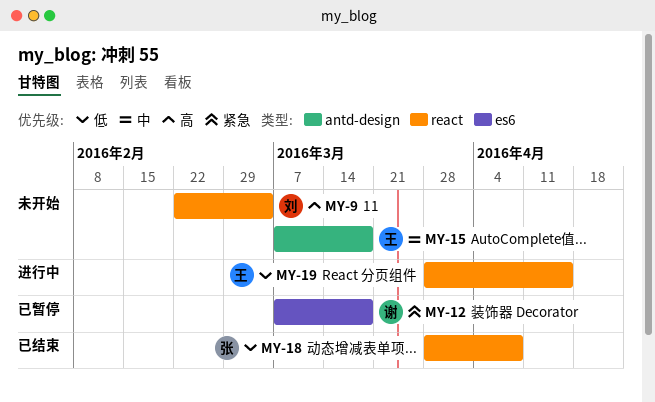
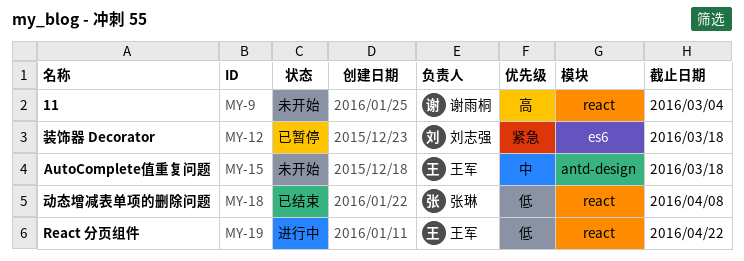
MY-9, owner: 刘志强 -> 谢雨桐
MY-12, owner: 谢雨桐 -> 刘志强
MY-19, due: Apr 15 -> Apr 22

